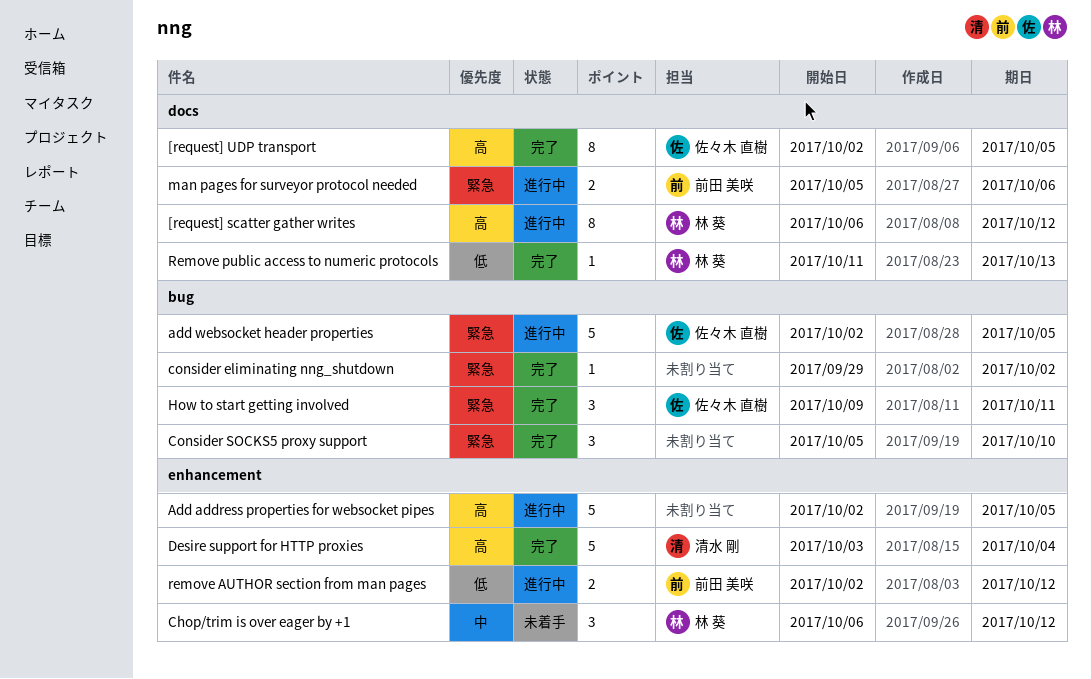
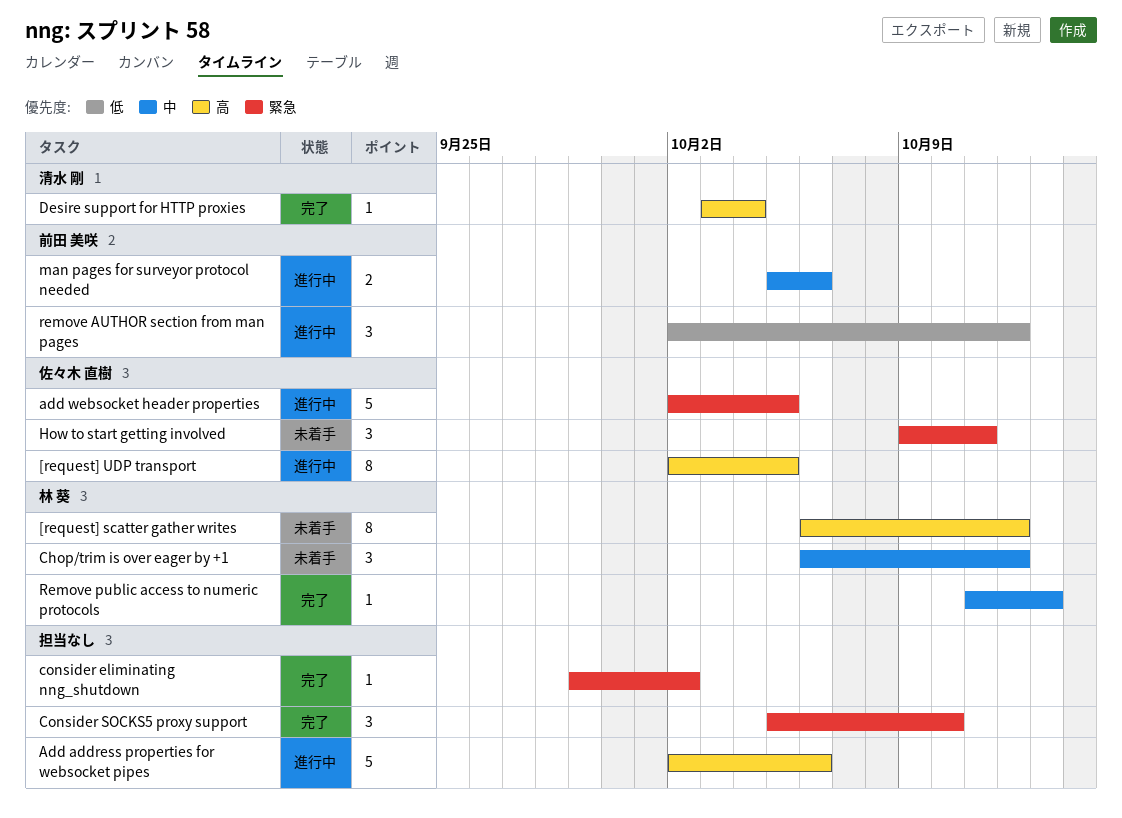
[request] scatter gather writes, status: 進行中 -> 未着手
[request] UDP transport, status: 完了 -> 進行中
Add address properties for websocket pipes, due: Oct 5 -> Oct 6
Desire support for HTTP proxies, estimate: 5 -> 1
How to start getting involved, status: 完了 -> 未着手
man pages for surveyor protocol needed, priority: 緊急 -> 中
remove AUTHOR section from man pages, estimate: 2 -> 3
Remove public access to numeric protocols, priority: 低 -> 中

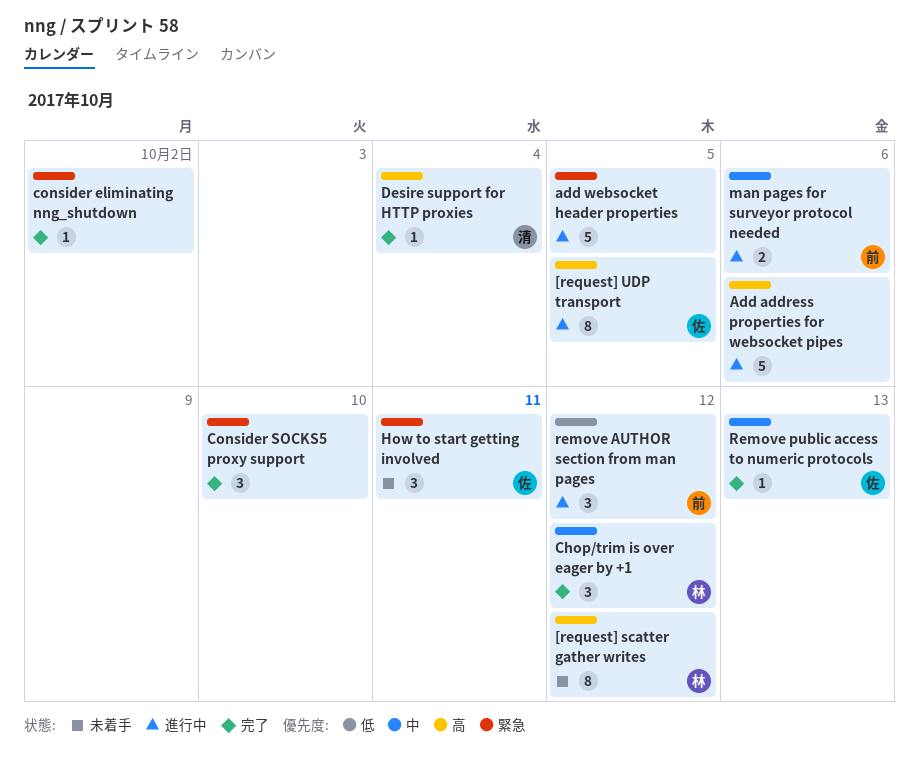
add websocket header properties, owner: 佐々木 直樹 -> none
Chop/trim is over eager by +1, status: 未着手 -> 完了
Remove public access to numeric protocols, owner: 林 葵 -> 佐々木 直樹

